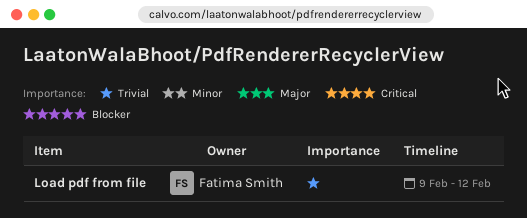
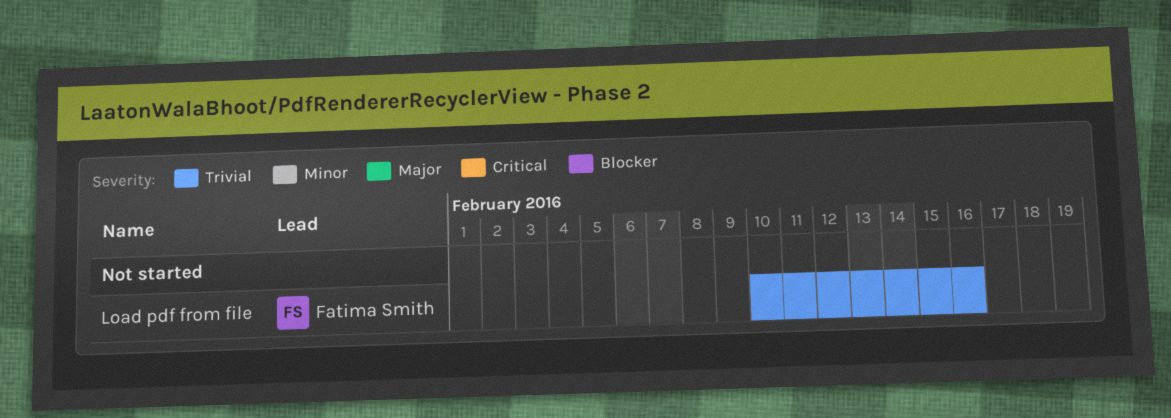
Load pdf from file, start: Feb 9 -> Feb 10
Load pdf from file, due: Feb 12 -> Feb 16

